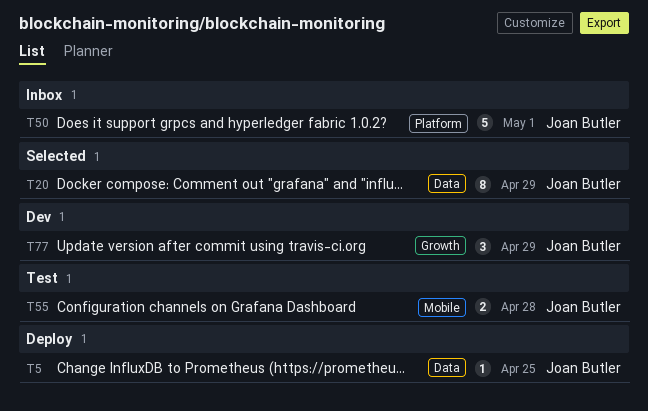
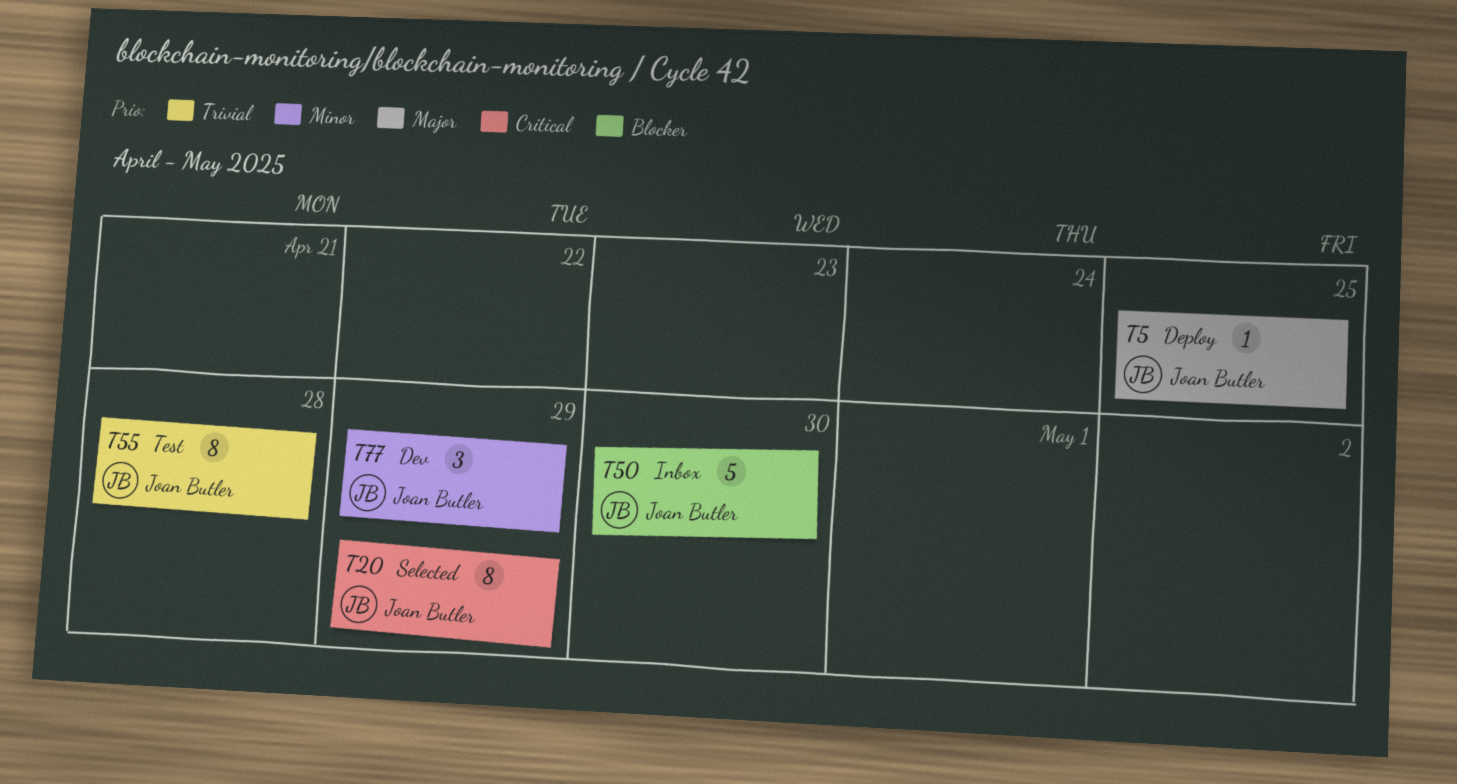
T50, due: May 1 -> Apr 30
T55, estimate: 2 -> 8

